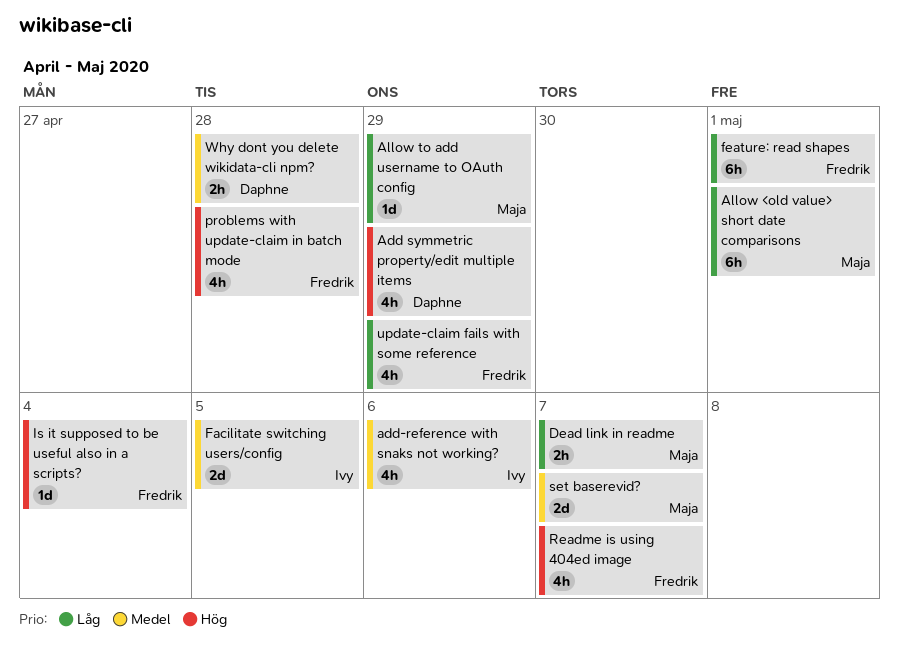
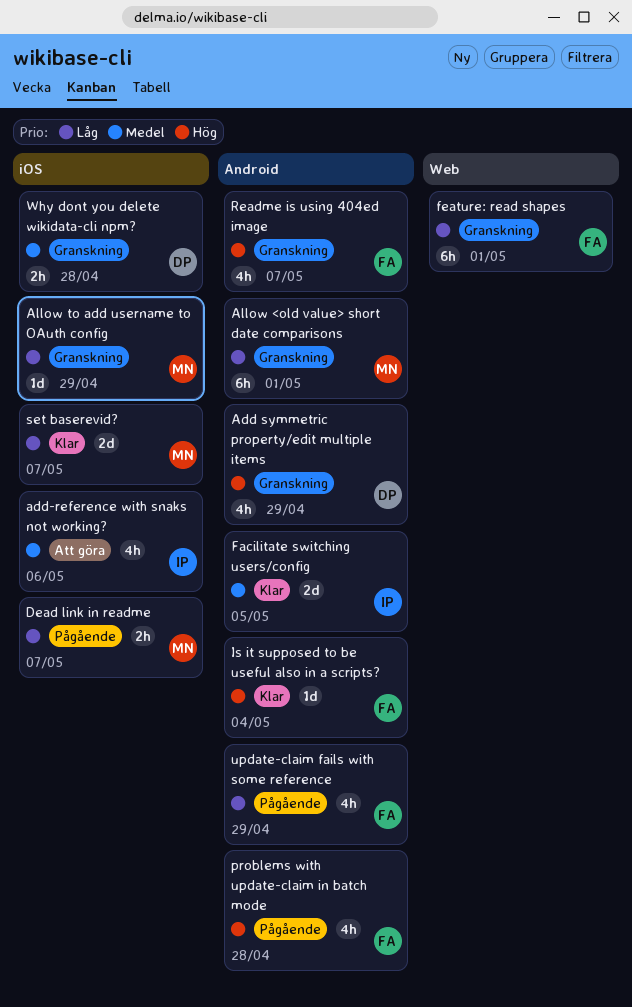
set baserevid?, priority: Medel -> Låg

